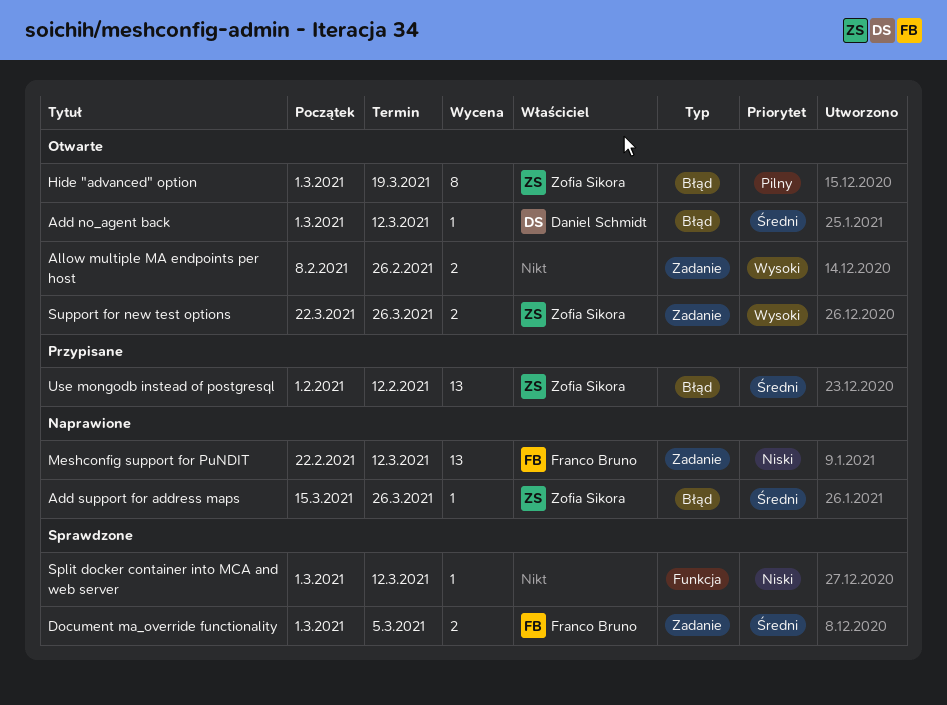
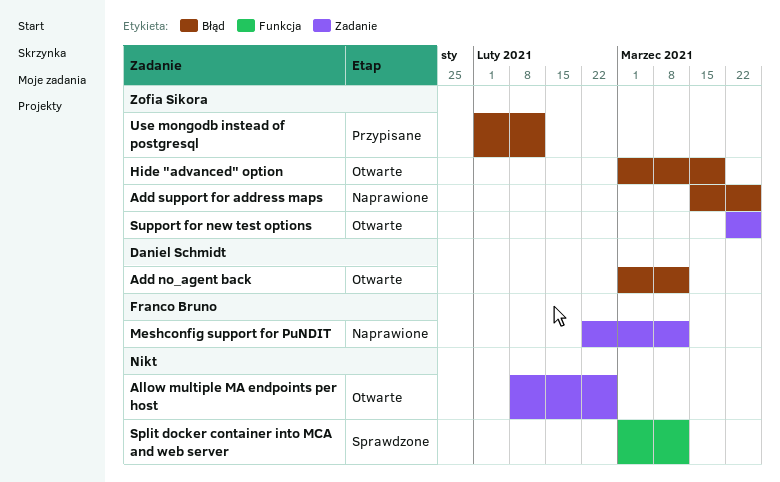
Document ma_override functionality: present -> none

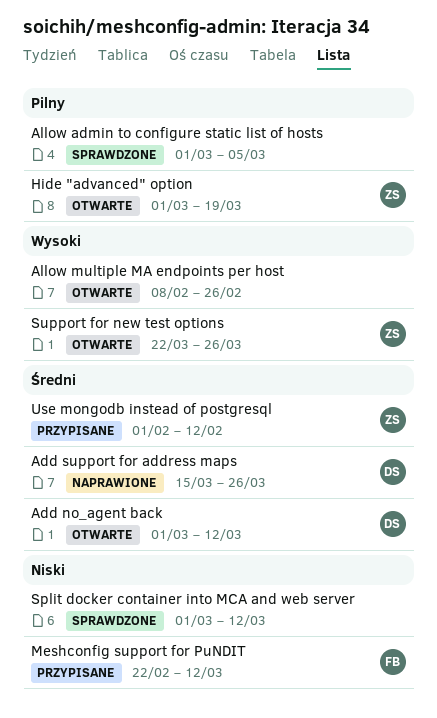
Add support for address maps, owner: Zofia Sikora -> Daniel Schmidt
Allow admin to configure static list of hosts: none -> present
Meshconfig support for PuNDIT, status: Naprawione -> Przypisane

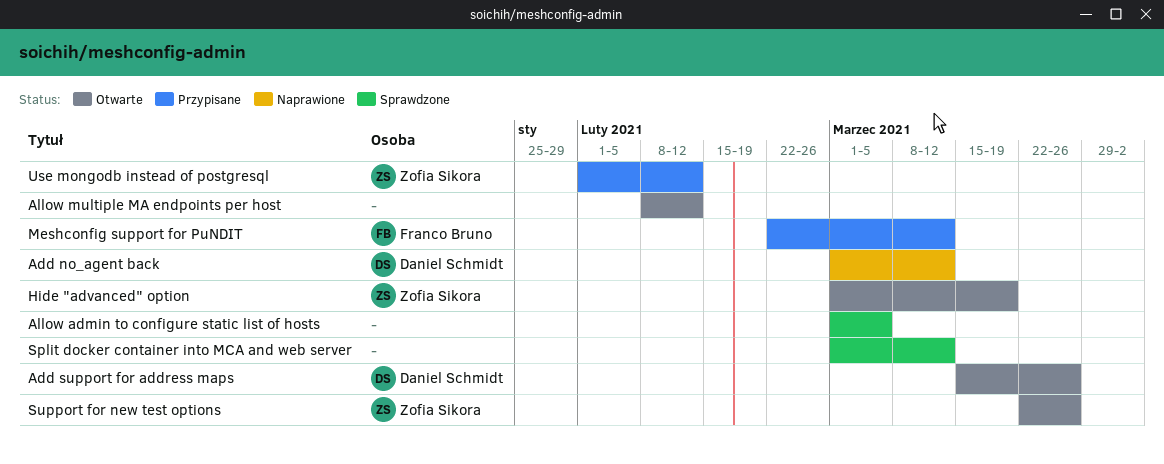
Add no_agent back, status: Otwarte -> Naprawione
Add support for address maps, status: Naprawione -> Otwarte
Allow multiple MA endpoints per host, due: Feb 26 -> Feb 12

